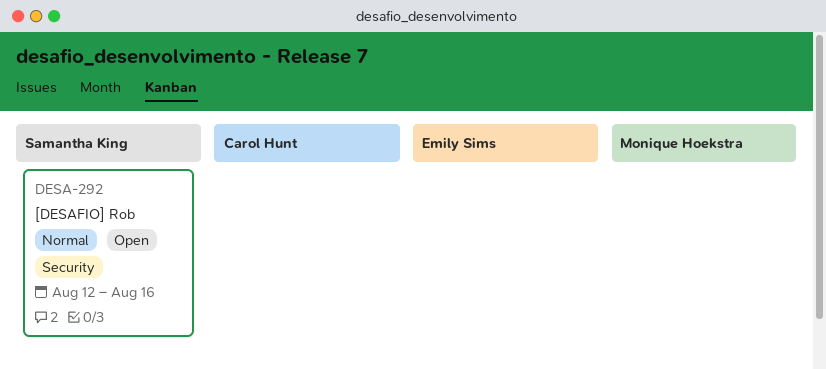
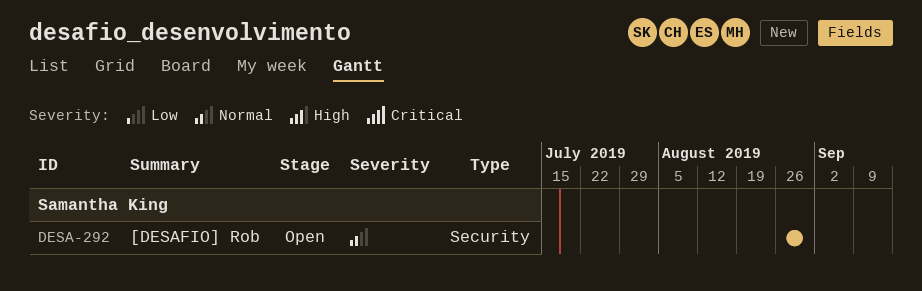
DESA-292, start: Aug 12 -> Aug 26
DESA-292, due: Aug 16 -> Aug 30

